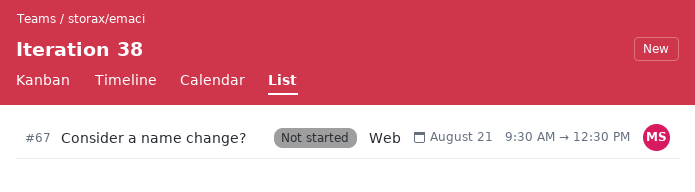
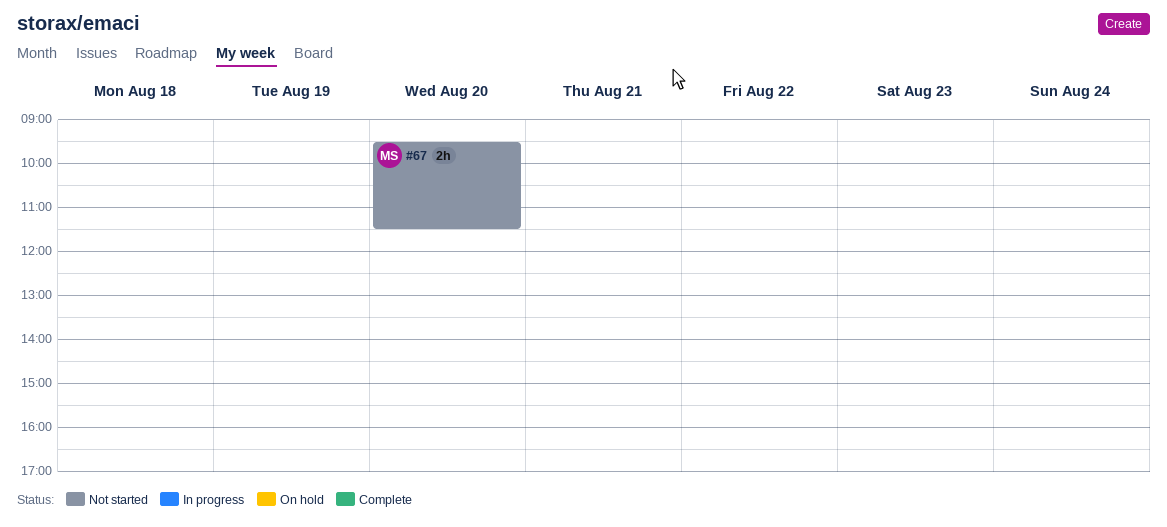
#67, day: Aug 21 -> Aug 20
#67, ends: 12:30 -> 11:30

